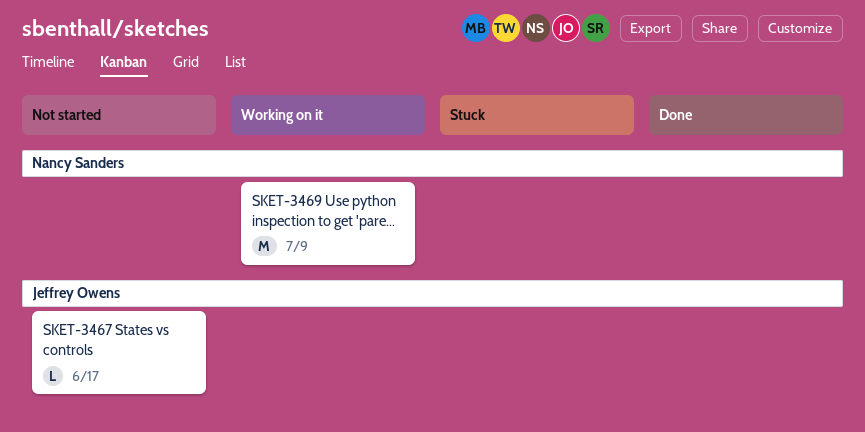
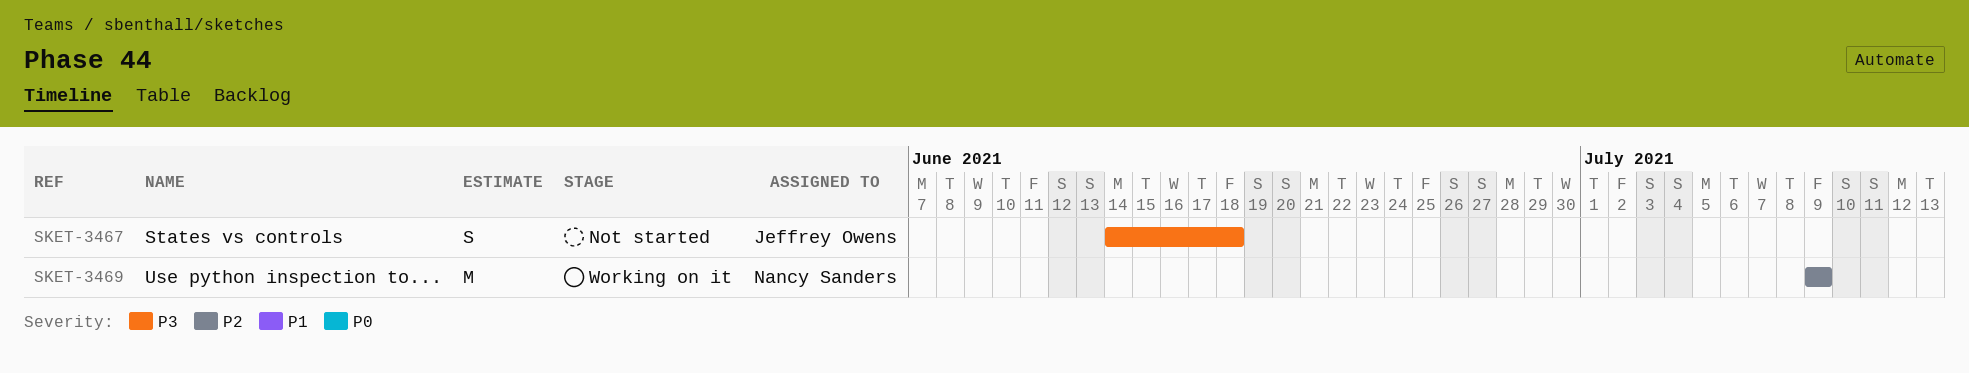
SKET-3467, estimate: L -> S
SKET-3467, due: Jun 17 -> Jun 18

